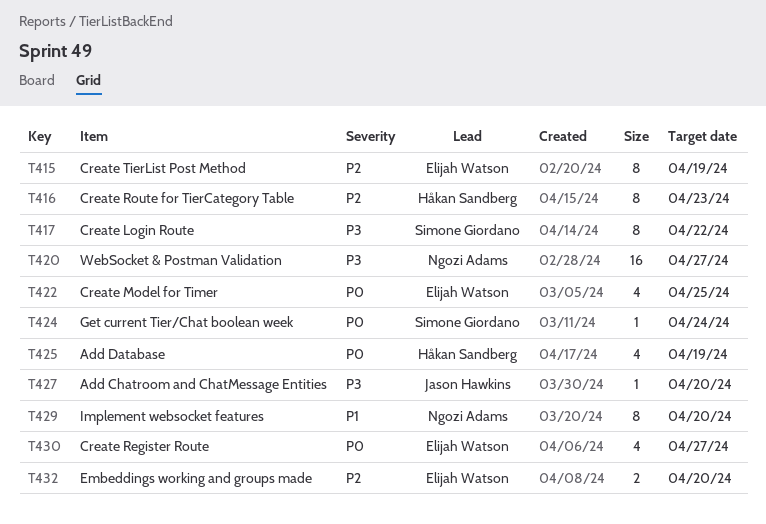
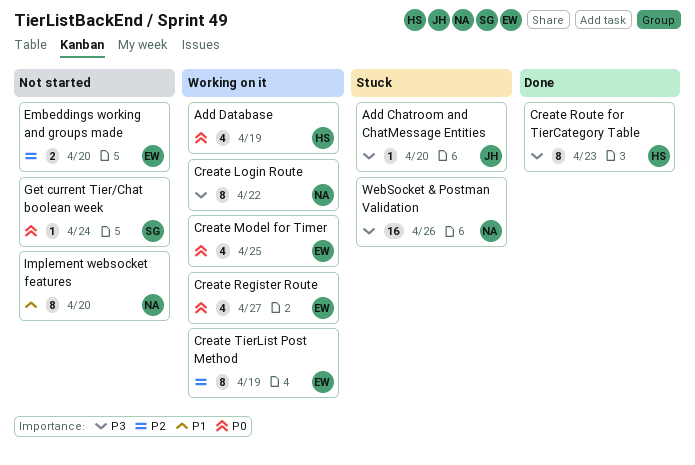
Create Login Route, owner: Simone Giordano -> Ngozi Adams
Create Route for TierCategory Table, priority: P2 -> P3
WebSocket & Postman Validation, due: Apr 27 -> Apr 26

